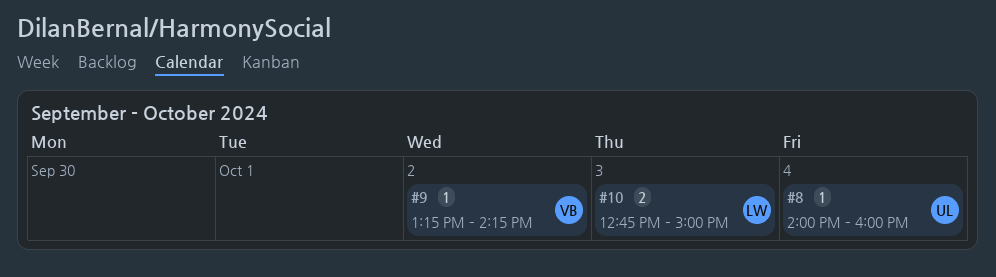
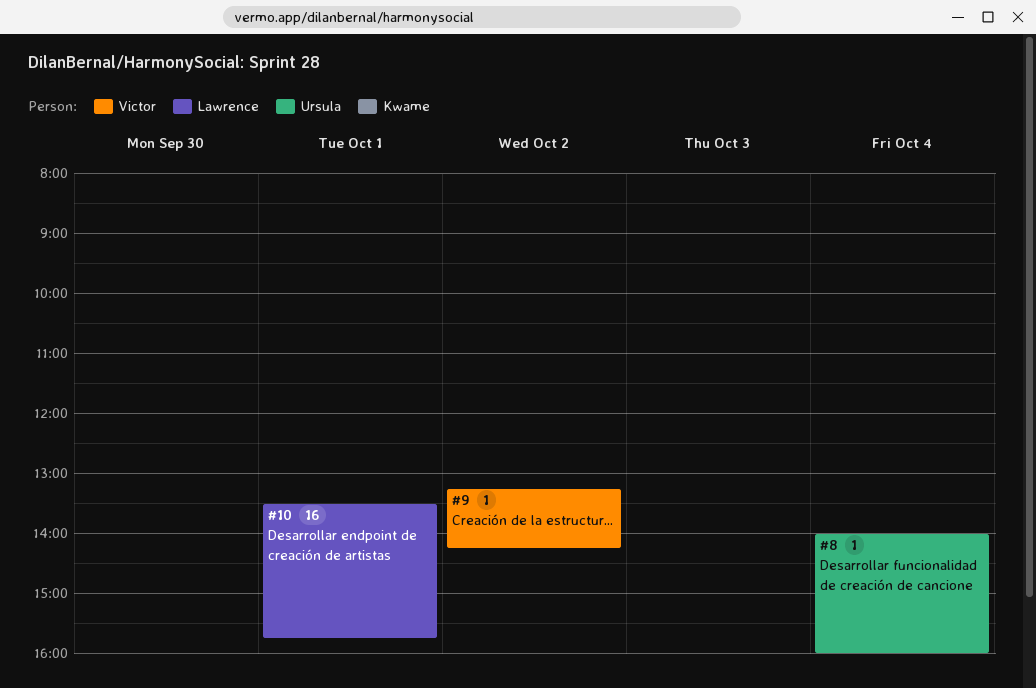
#10, estimate: 2 -> 16
#10, day: Oct 3 -> Oct 1
#10, begins: 12:45 -> 13:30
#10, ends: 15:00 -> 15:45

